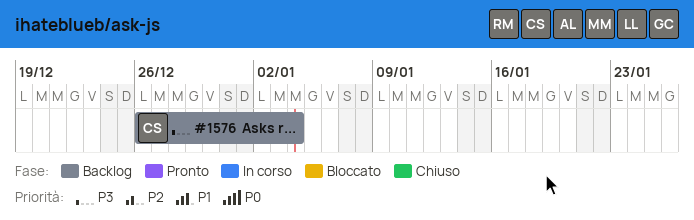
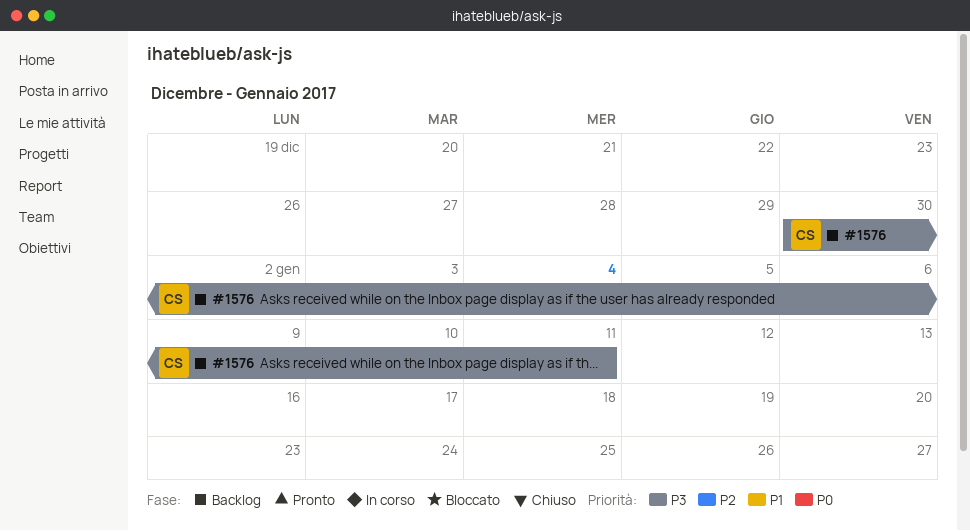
#1576, start: Dec 26 -> Dec 30
#1576, due: Jan 4 -> Jan 11

